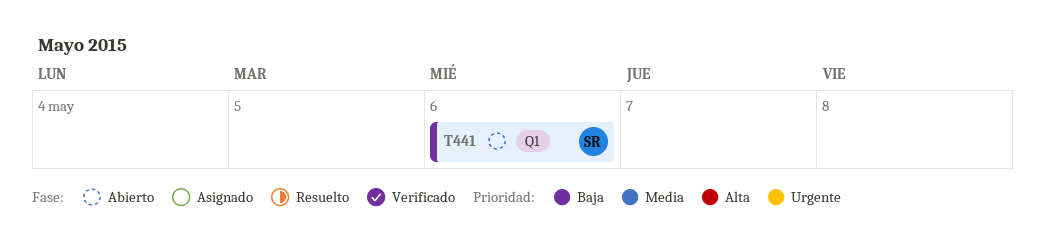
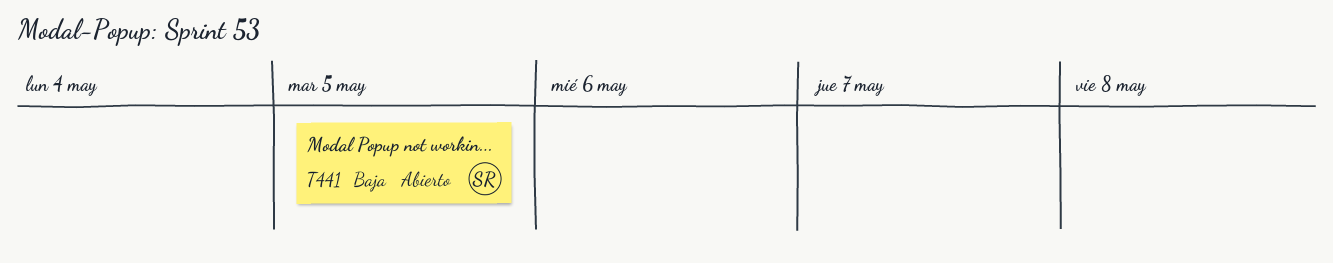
T441, due: May 6 -> May 5

